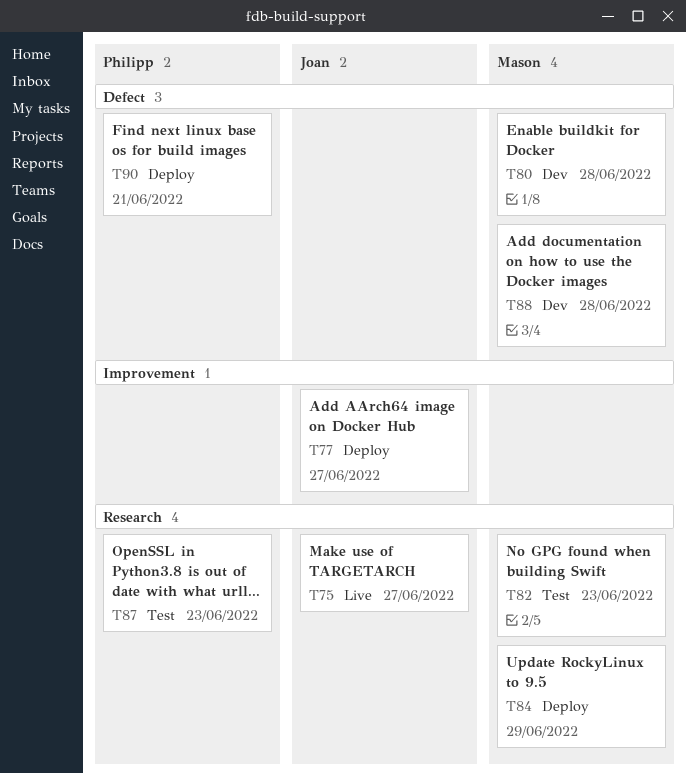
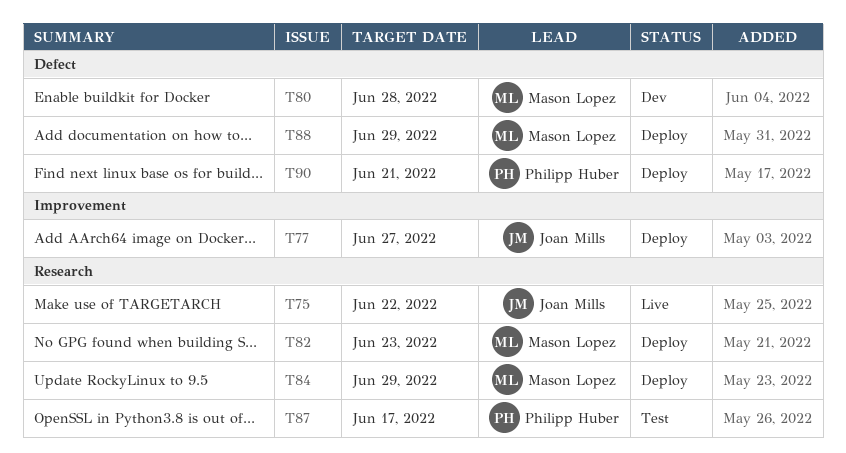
T75, due: Jun 27 -> Jun 22
T82, status: Test -> Deploy
T87, due: Jun 23 -> Jun 17
T88, status: Dev -> Deploy
T88, due: Jun 28 -> Jun 29

